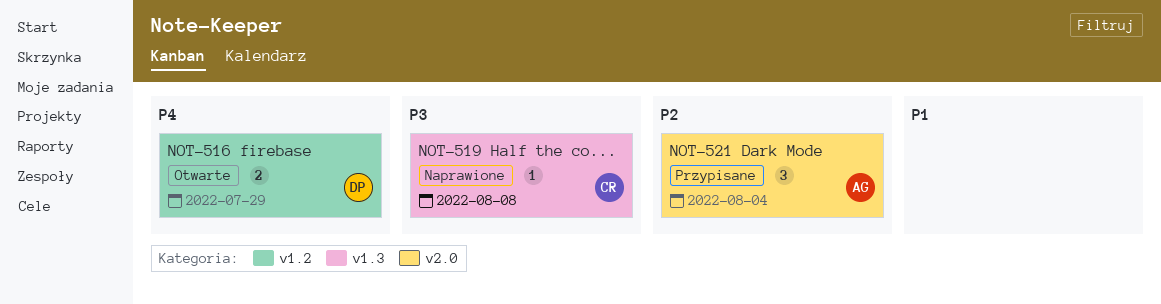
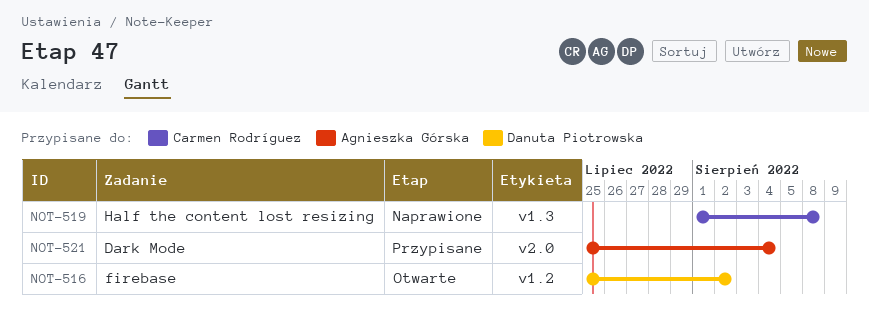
NOT-516, due: Jul 29 -> Aug 2

